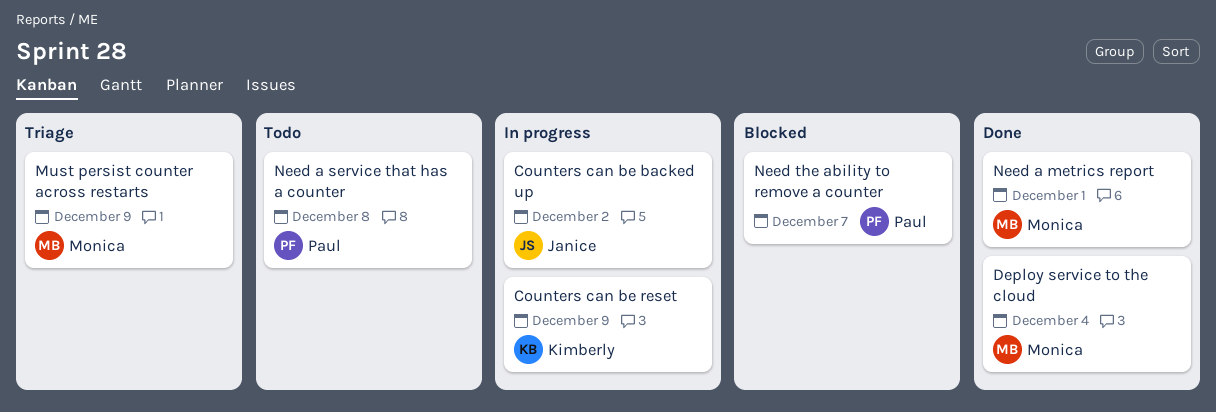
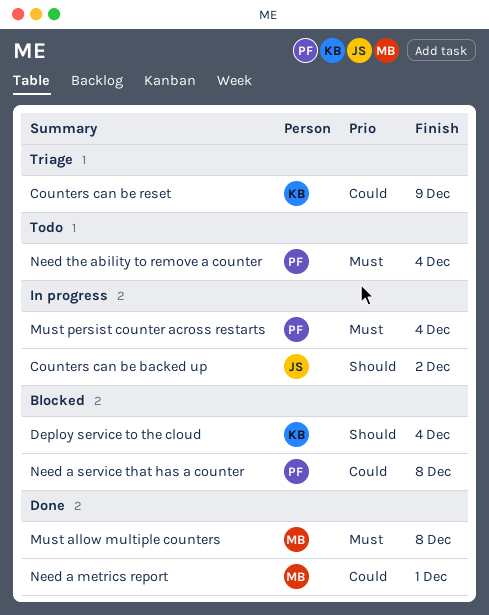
Counters can be reset, status: In progress -> Triage
Deploy service to the cloud, status: Done -> Blocked
Deploy service to the cloud, owner: Monica -> Kimberly
Must allow multiple counters: none -> present
Must persist counter across restarts, status: Triage -> In progress
Must persist counter across restarts, owner: Monica -> Paul
Must persist counter across restarts, due: Dec 9 -> Dec 4
Need a service that has a counter, status: Todo -> Blocked
Need the ability to remove a counter, status: Blocked -> Todo
Need the ability to remove a counter, due: Dec 7 -> Dec 4

